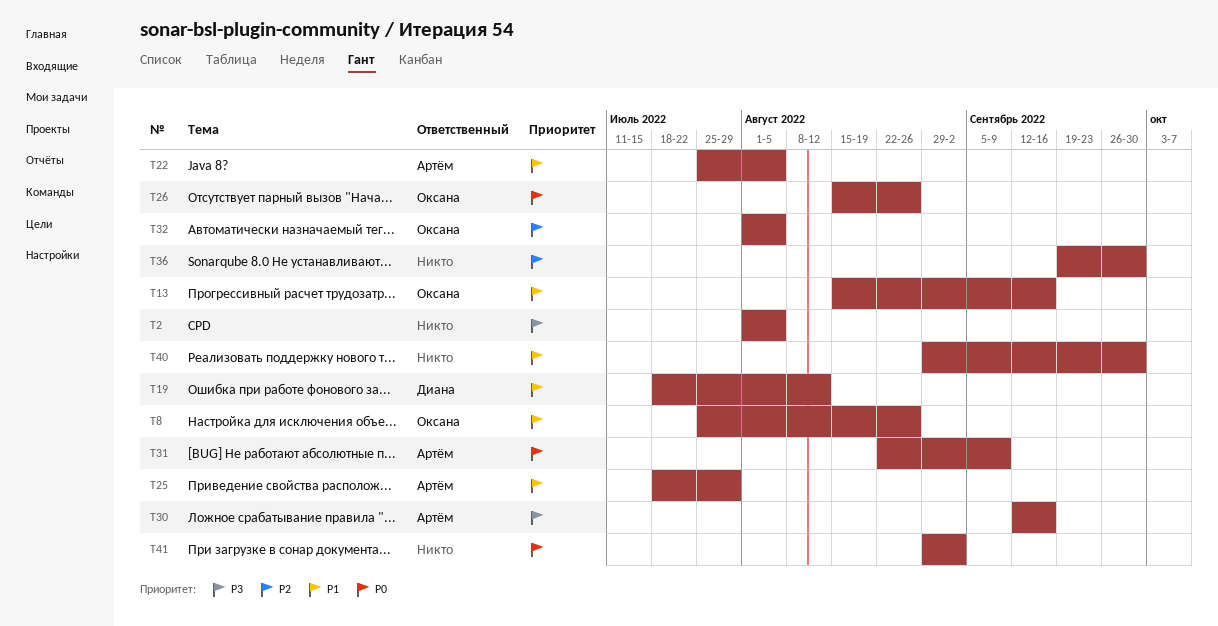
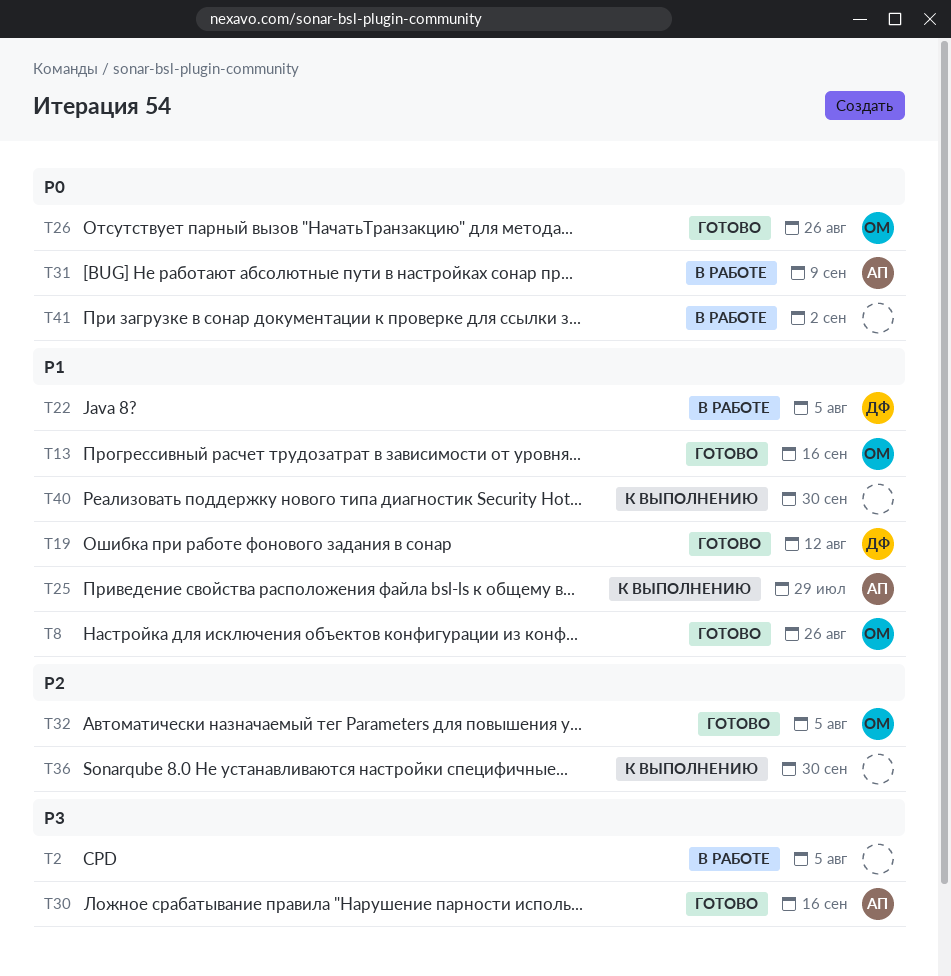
T22, owner: Артём -> Диана

